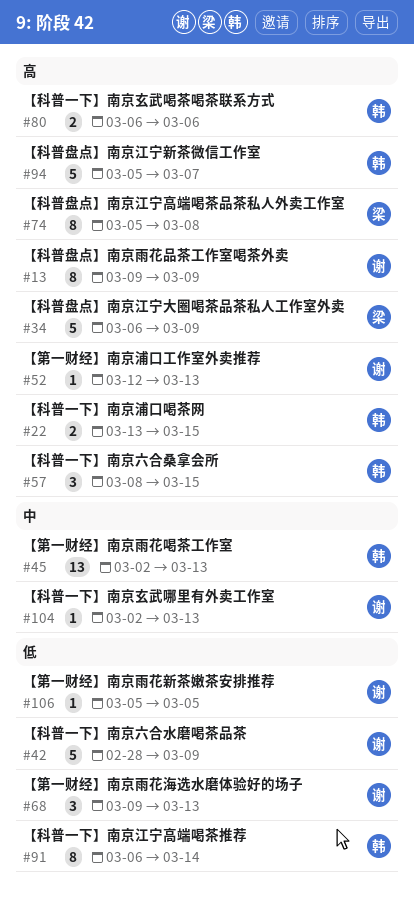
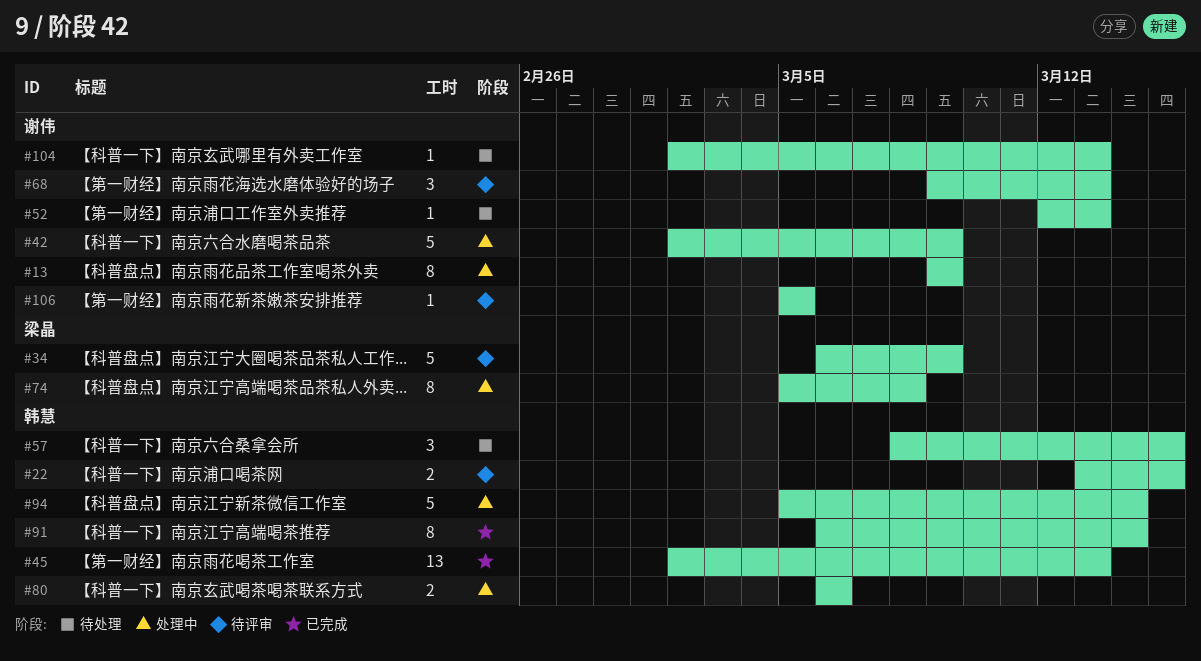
#42, start: Feb 28 -> Mar 2
#94, due: Mar 7 -> Mar 14

